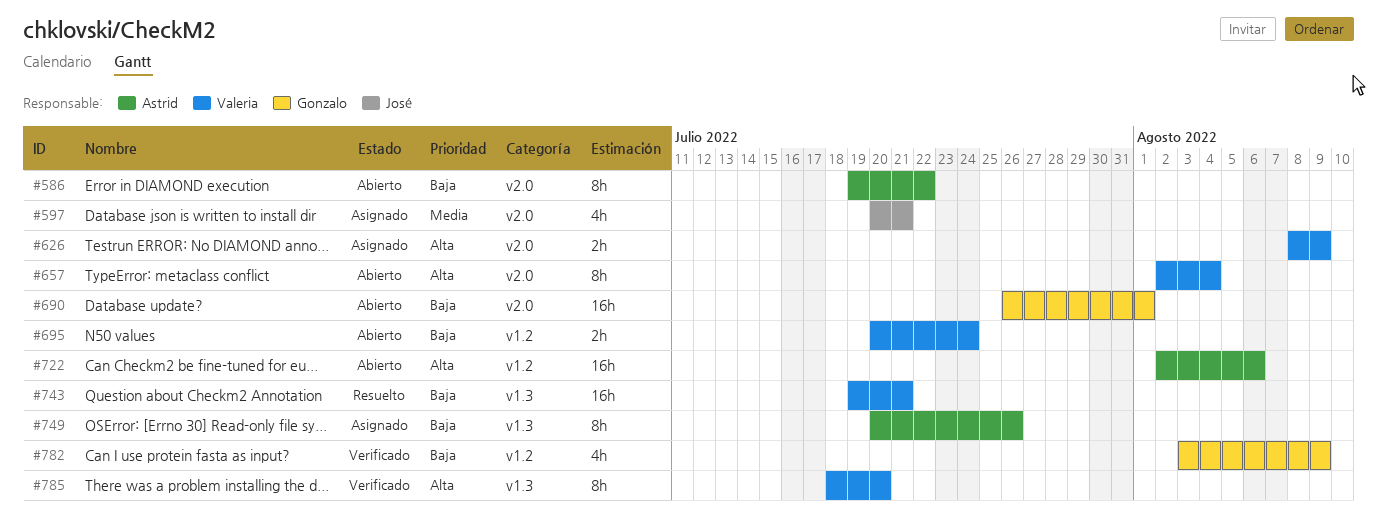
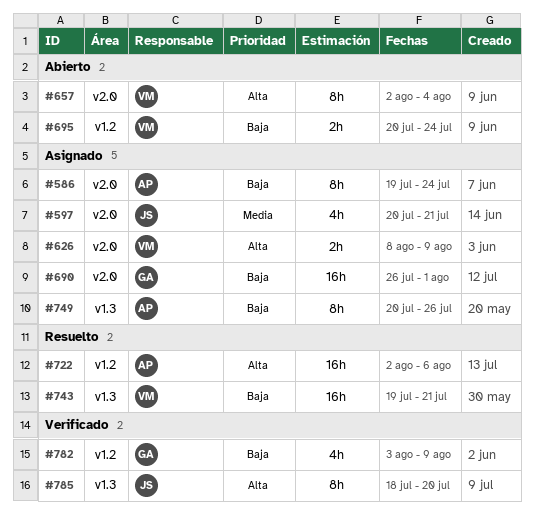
#586, status: Abierto -> Asignado
#586, due: Jul 22 -> Jul 24
#690, status: Abierto -> Asignado
#722, status: Abierto -> Resuelto
#785, owner: Valeria -> José

